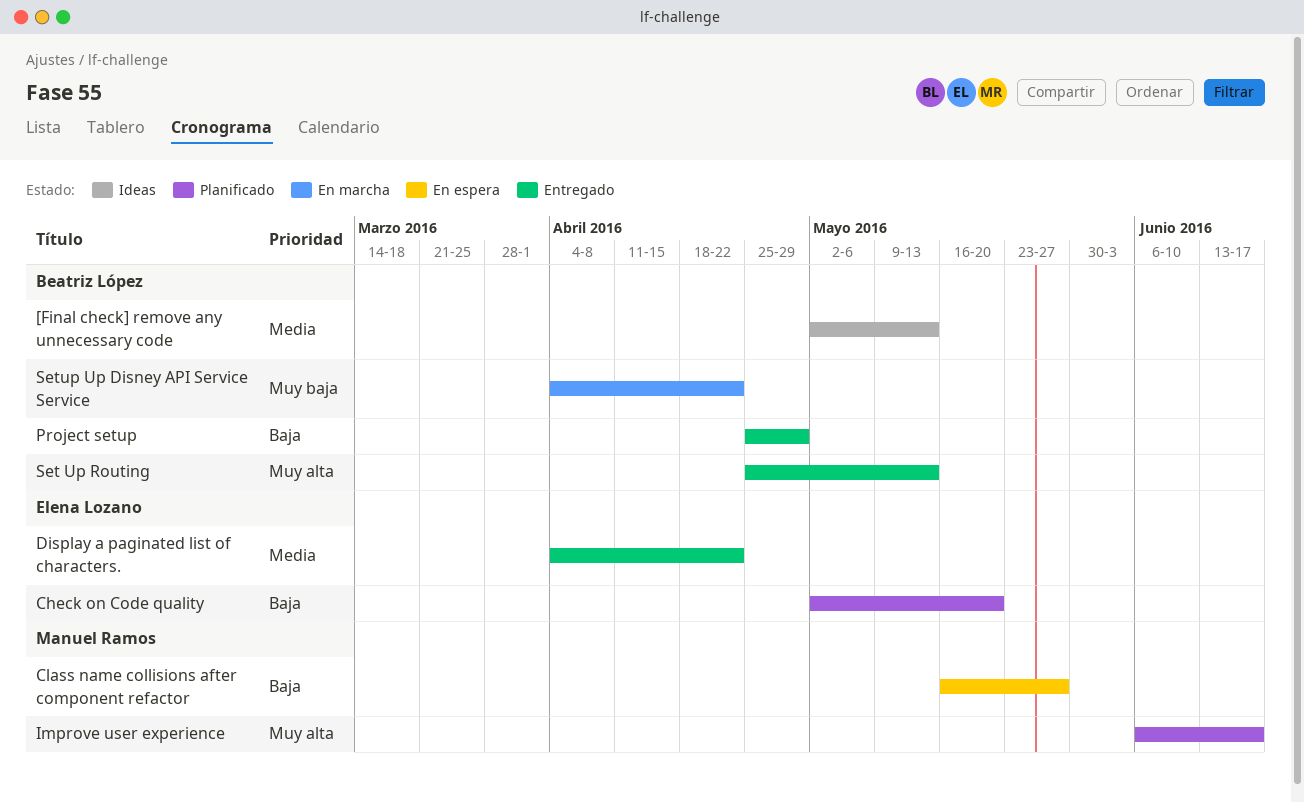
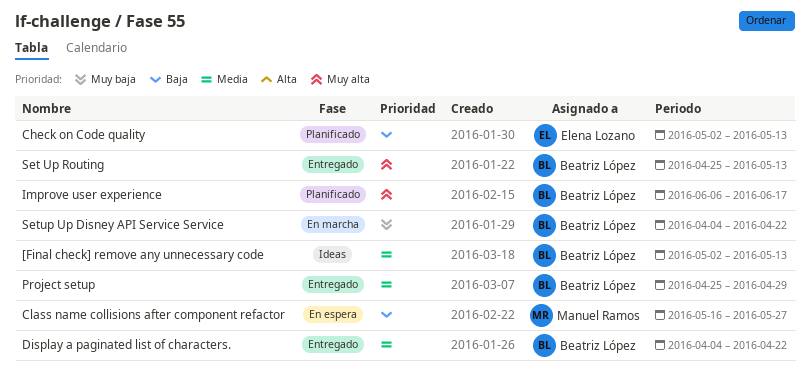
Check on Code quality, due: May 20 -> May 13
Display a paginated list of characters., owner: Elena Lozano -> Beatriz López
Improve user experience, owner: Manuel Ramos -> Beatriz López
Project setup, priority: Baja -> Media

